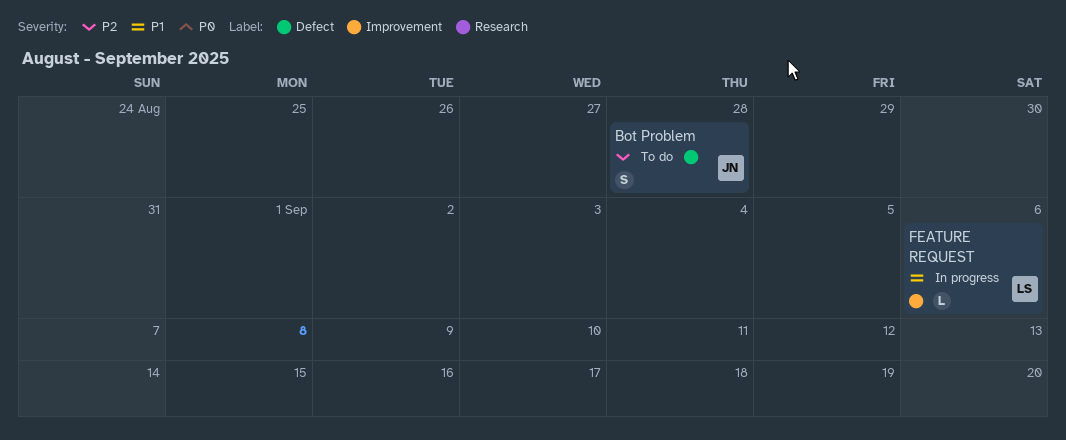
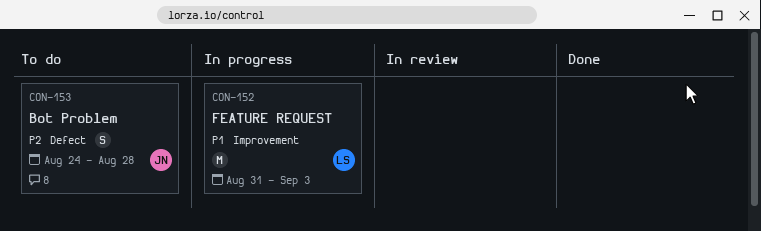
FEATURE REQUEST, estimate: L -> M
FEATURE REQUEST, due: Sep 6 -> Sep 3

